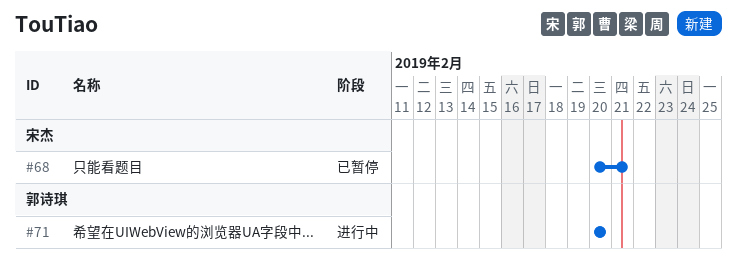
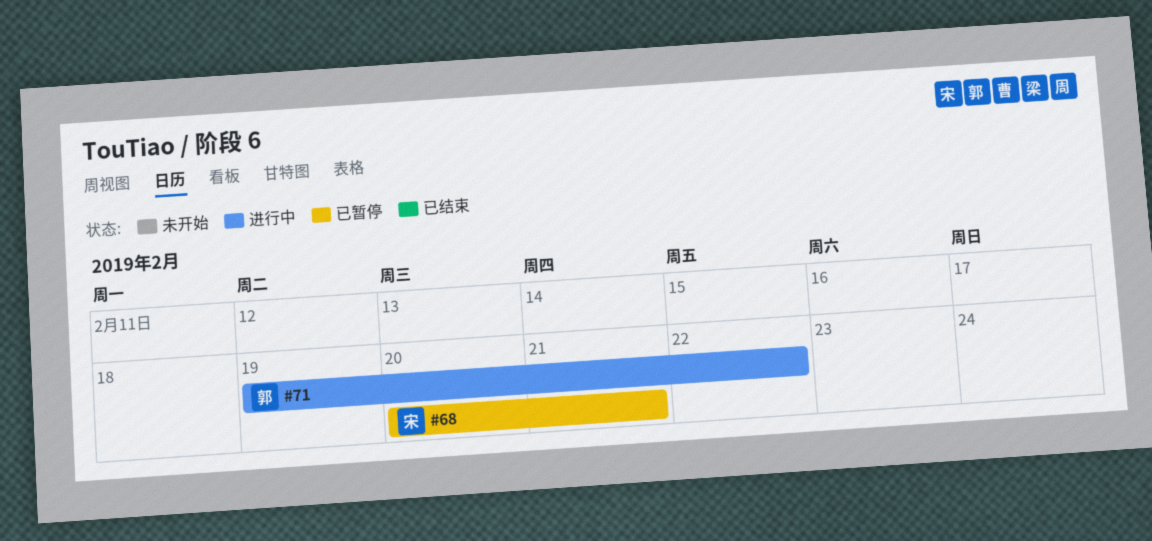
#71, start: Feb 20 -> Feb 19
#71, due: Feb 20 -> Feb 22

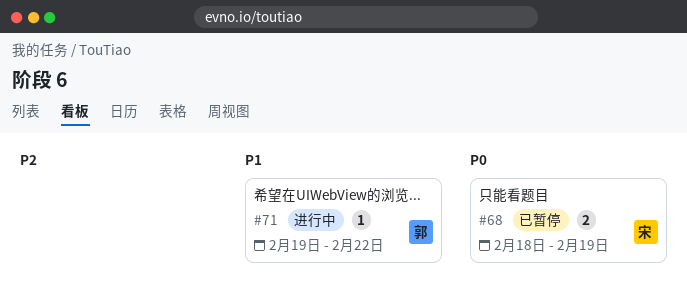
#68, start: Feb 20 -> Feb 18
#68, due: Feb 21 -> Feb 19

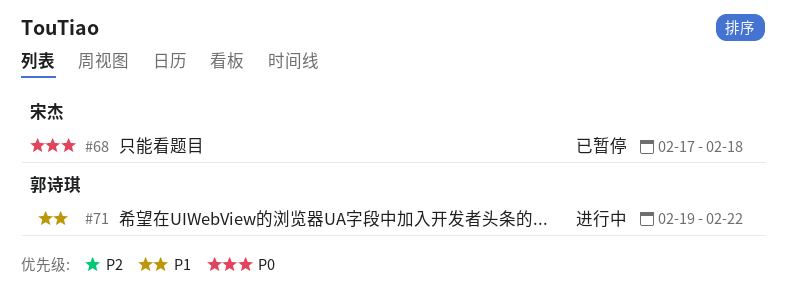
#68, start: Feb 18 -> Feb 17
#68, due: Feb 19 -> Feb 18

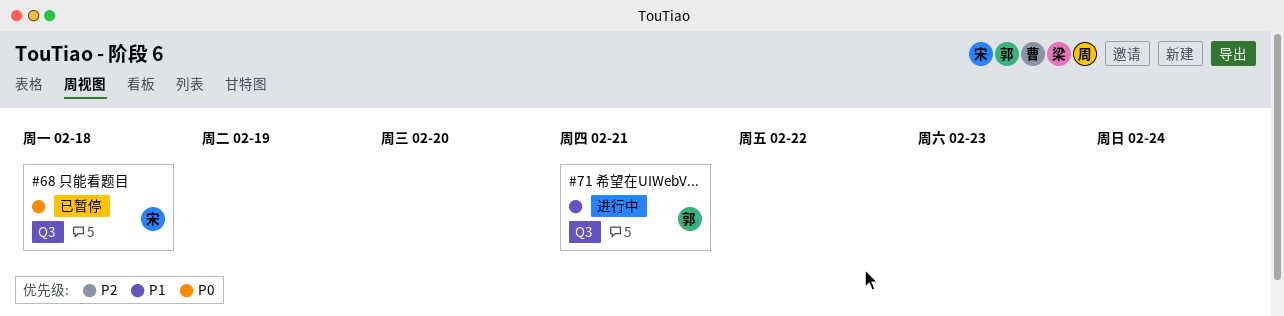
#71, due: Feb 22 -> Feb 21

